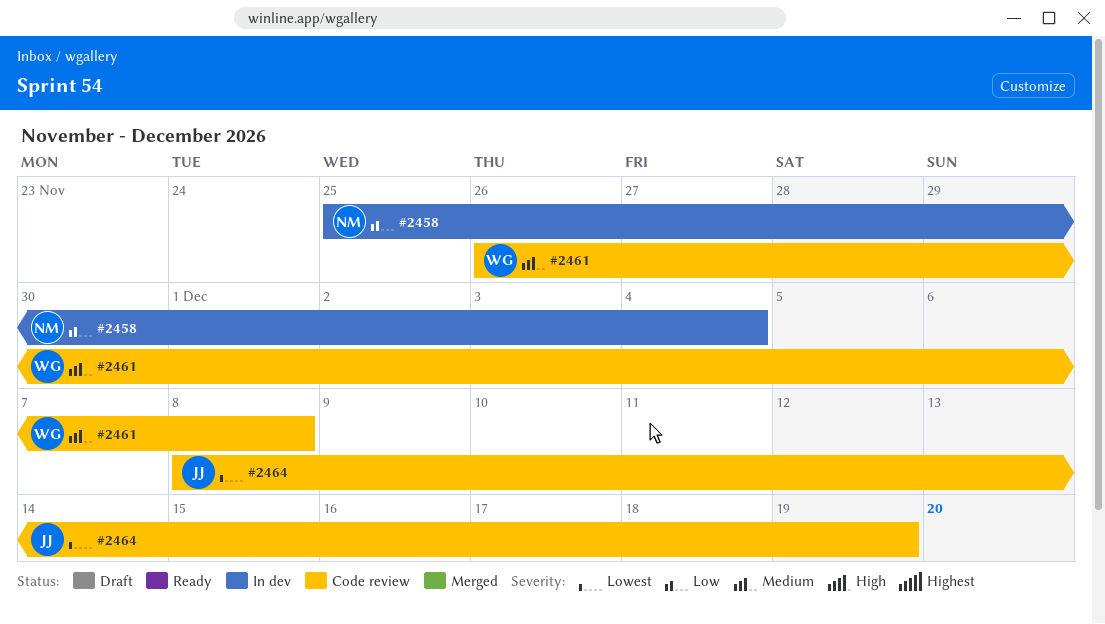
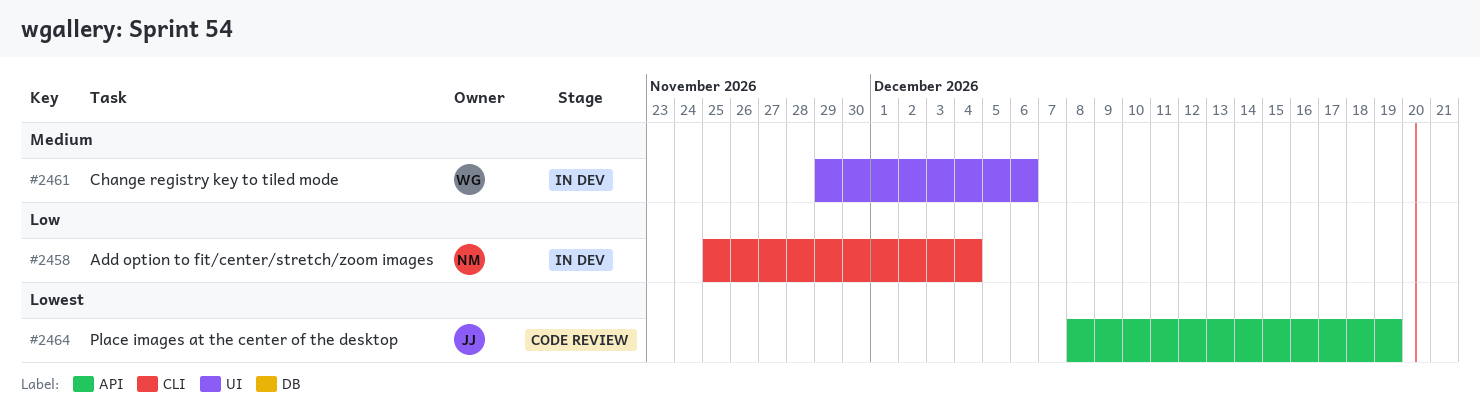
#2461, status: Code review -> In dev
#2461, start: Nov 26 -> Nov 29
#2461, due: Dec 8 -> Dec 6

